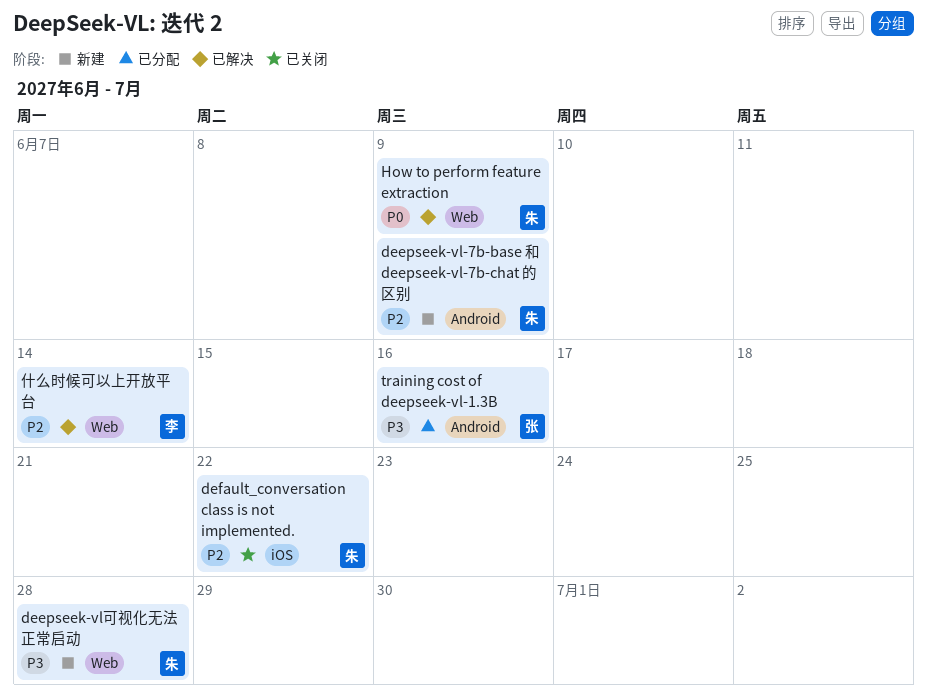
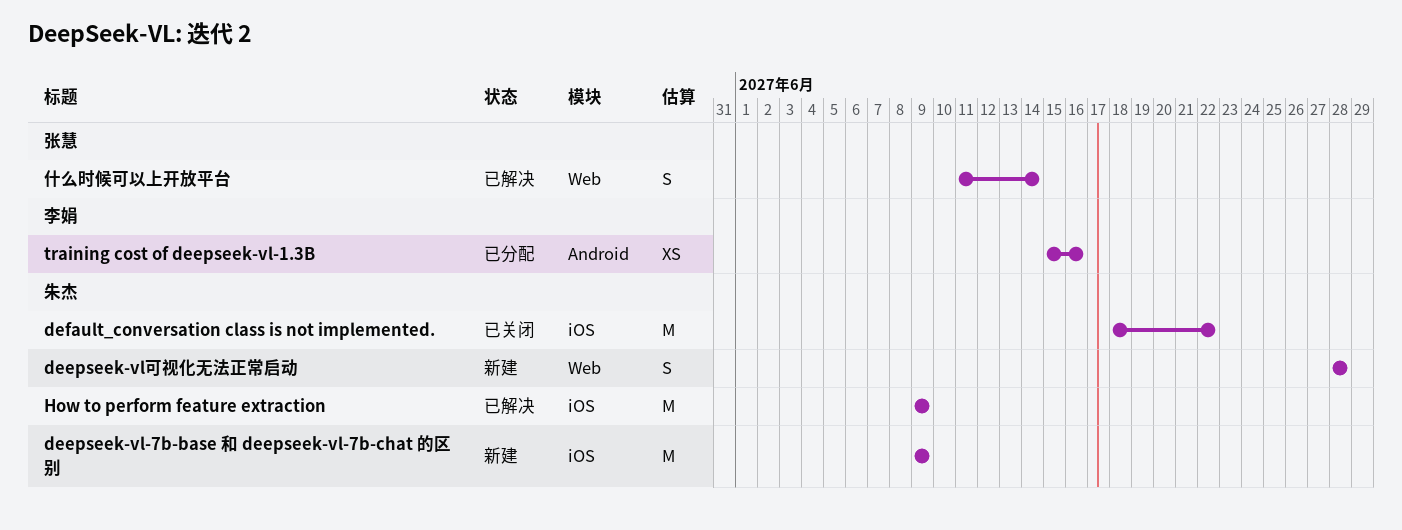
deepseek-vl-7b-base 和 deepseek-vl-7b-chat 的区别, label: Android -> iOS
How to perform feature extraction, label: Web -> iOS
training cost of deepseek-vl-1.3B, owner: 张慧 -> 李娟
什么时候可以上开放平台, owner: 李娟 -> 张慧

